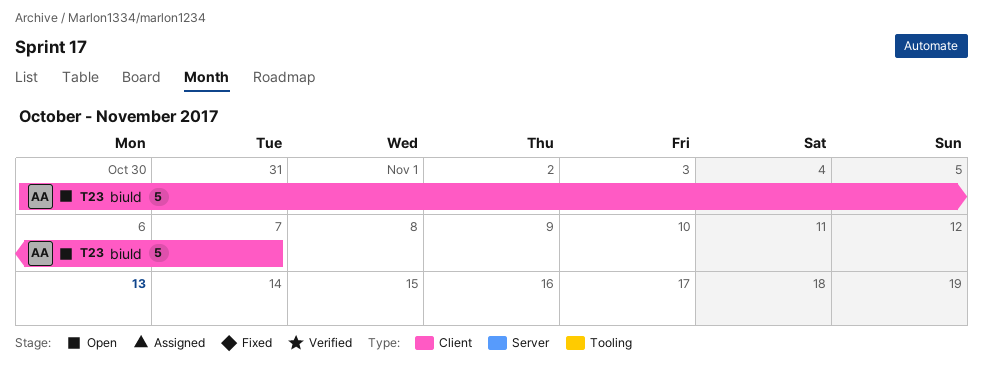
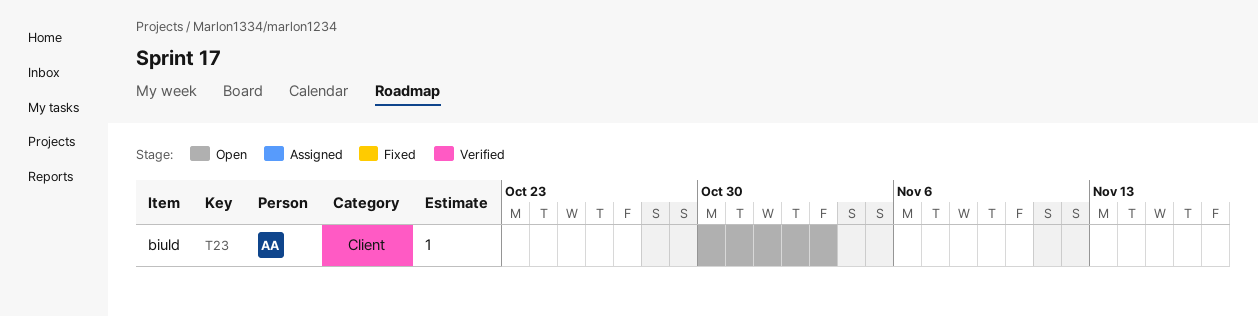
T23, estimate: 5 -> 1
T23, due: Nov 7 -> Nov 3

